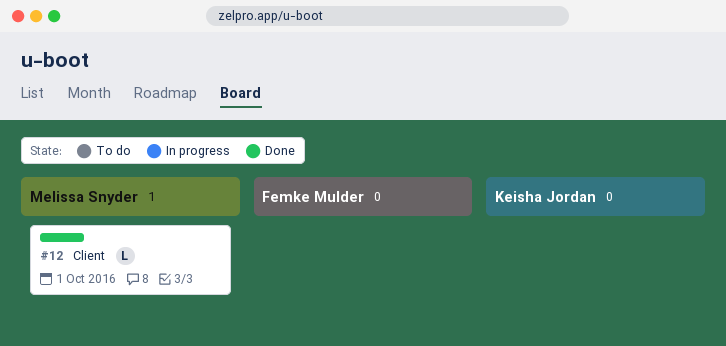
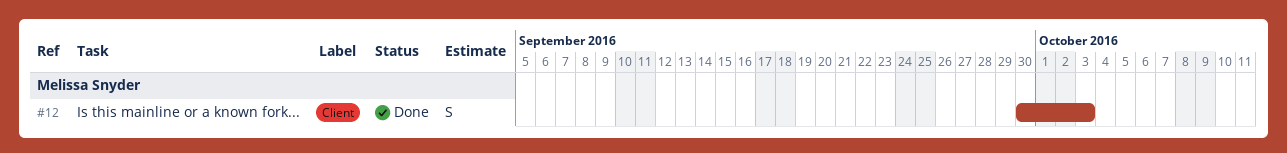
#12, estimate: L -> S
#12, due: Oct 1 -> Oct 3

